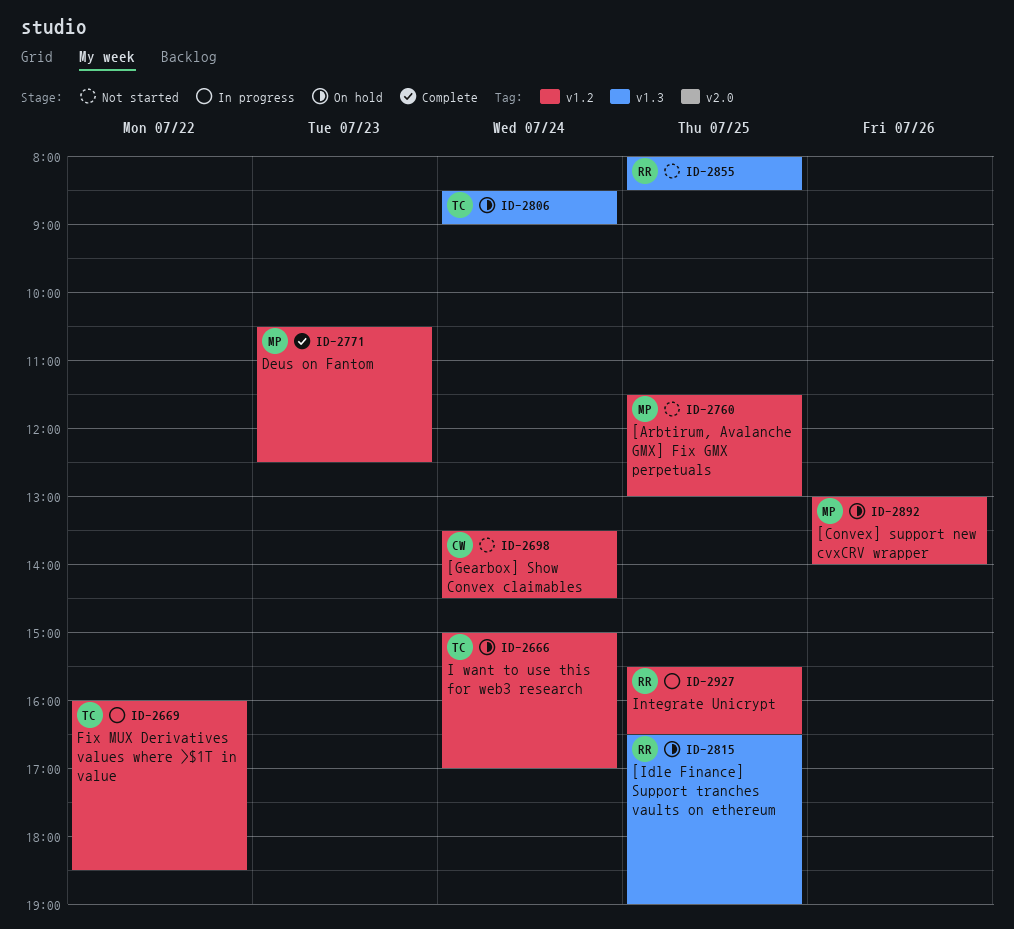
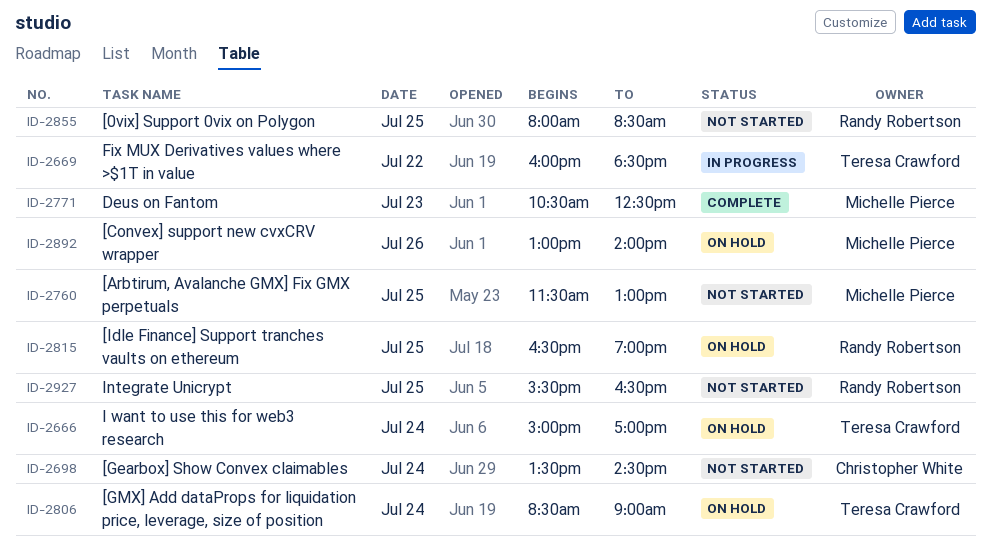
ID-2927, status: In progress -> Not started

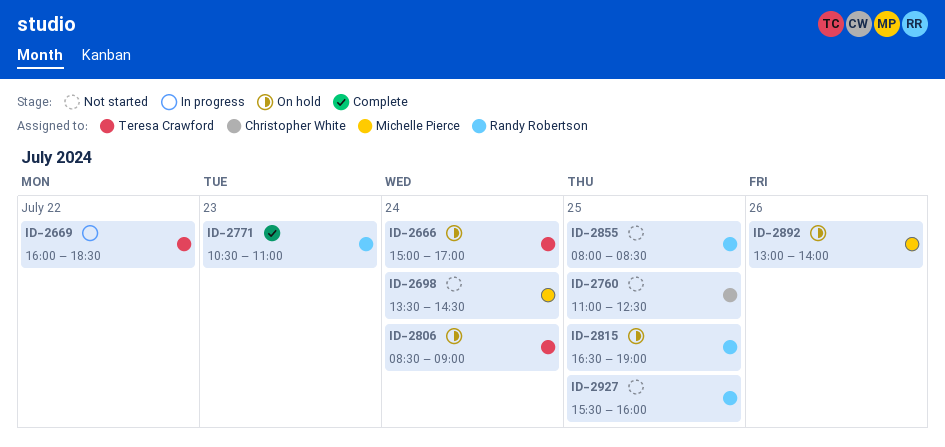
ID-2698, owner: Christopher White -> Michelle Pierce
ID-2760, owner: Michelle Pierce -> Christopher White
ID-2760, begins: 11:30 -> 11:00
ID-2760, ends: 13:00 -> 12:30
ID-2771, owner: Michelle Pierce -> Randy Robertson
ID-2771, ends: 12:30 -> 11:00
ID-2927, ends: 16:30 -> 16:00

